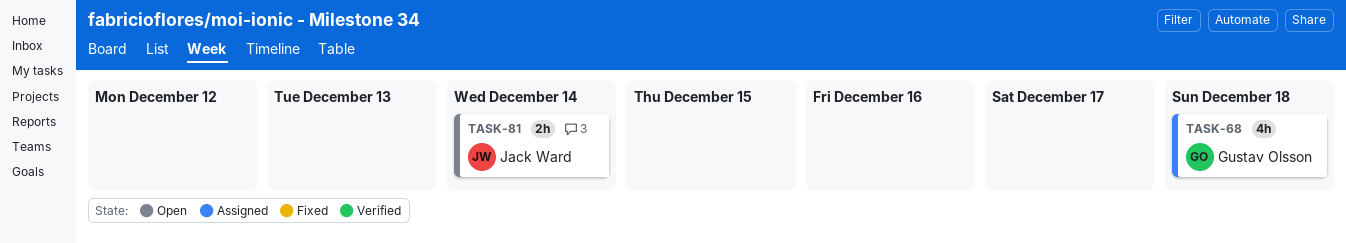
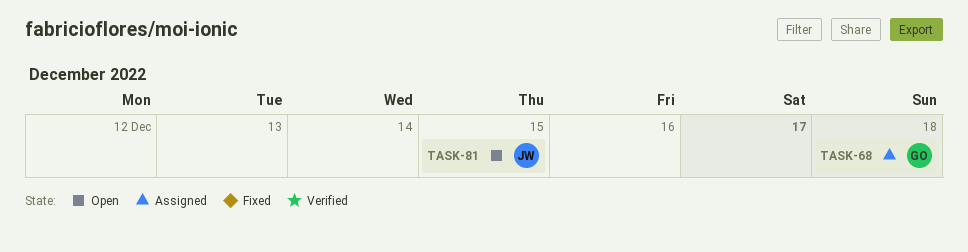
TASK-81, due: Dec 14 -> Dec 15

